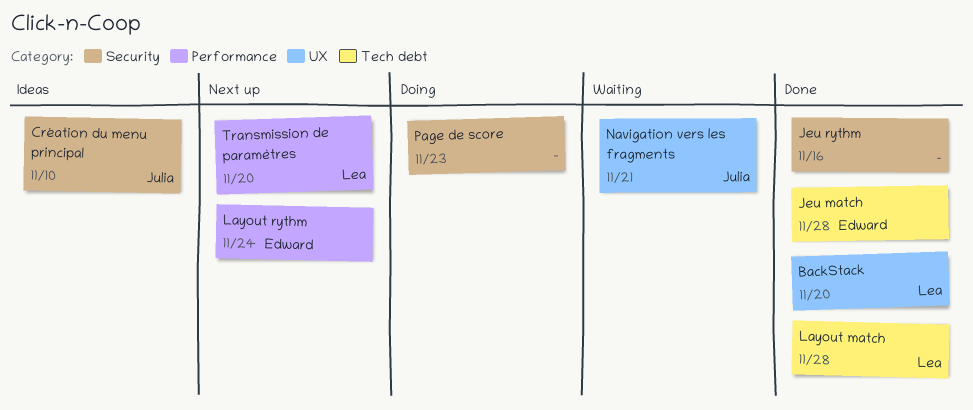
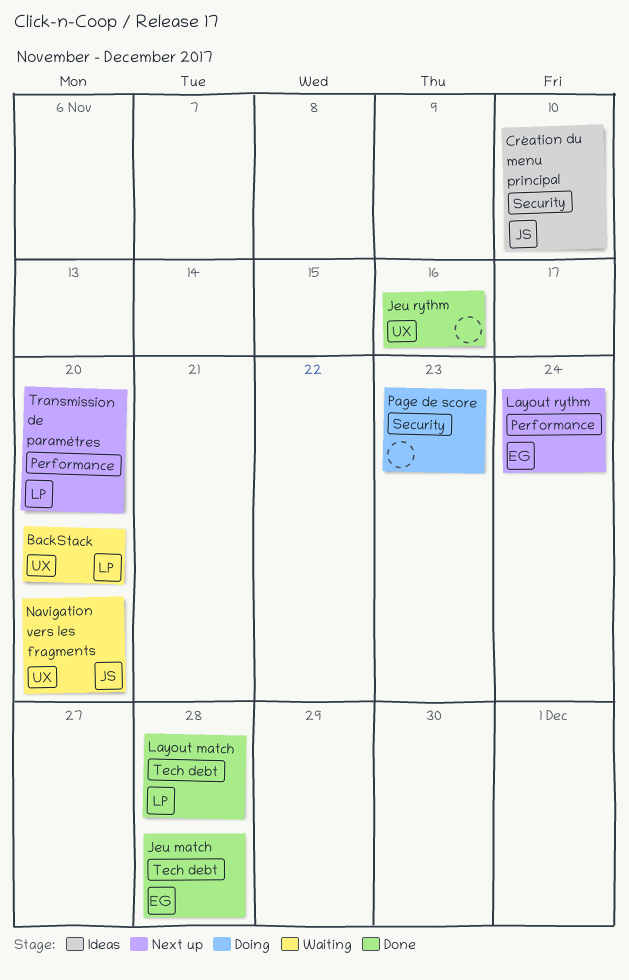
BackStack, status: Done -> Waiting
Jeu rythm, label: Security -> UX
Navigation vers les fragments, due: Nov 21 -> Nov 20

